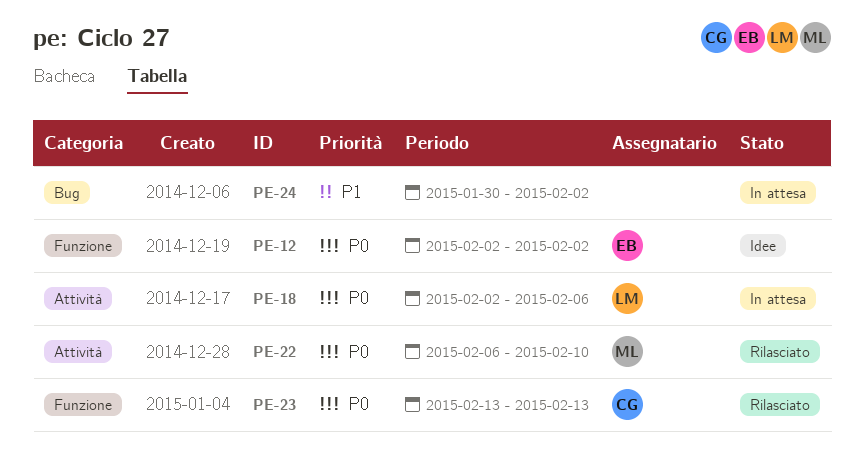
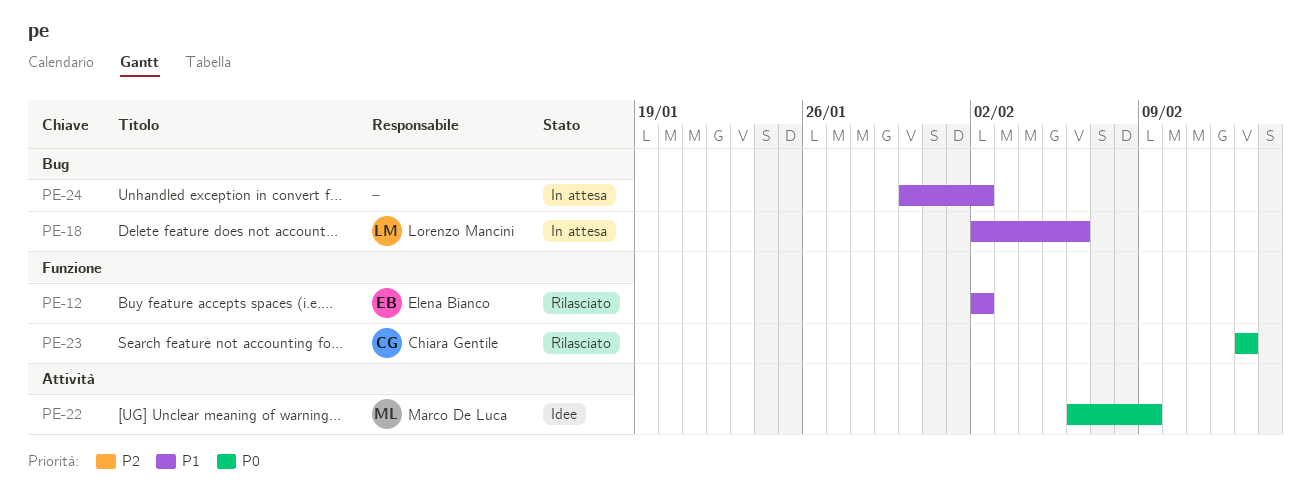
PE-12, status: Idee -> Rilasciato
PE-12, priority: P0 -> P1
PE-18, priority: P0 -> P1
PE-18, label: Attività -> Bug
PE-22, status: Rilasciato -> Idee
PE-22, due: Feb 10 -> Feb 9

